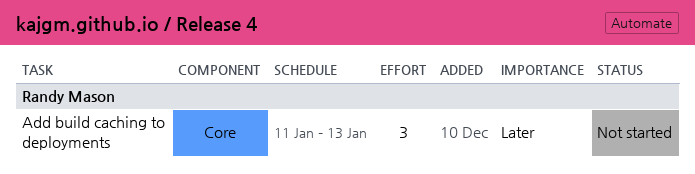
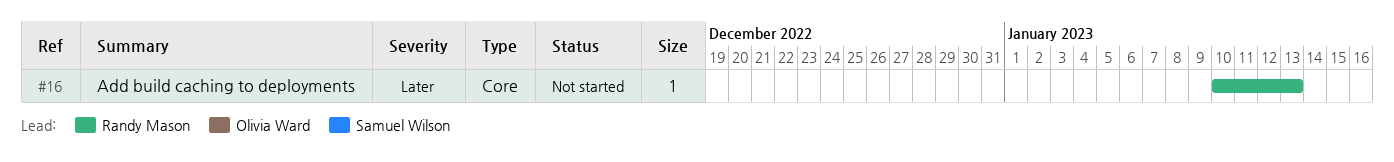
Add build caching to deployments, estimate: 3 -> 1
Add build caching to deployments, start: Jan 11 -> Jan 10

